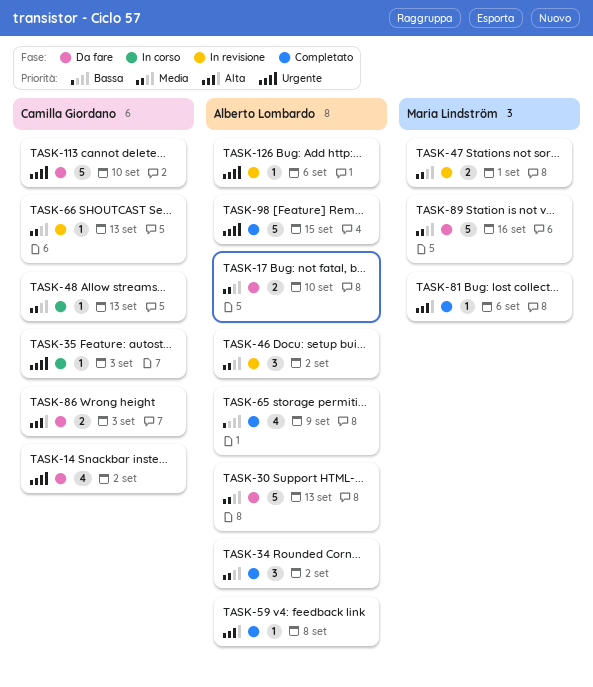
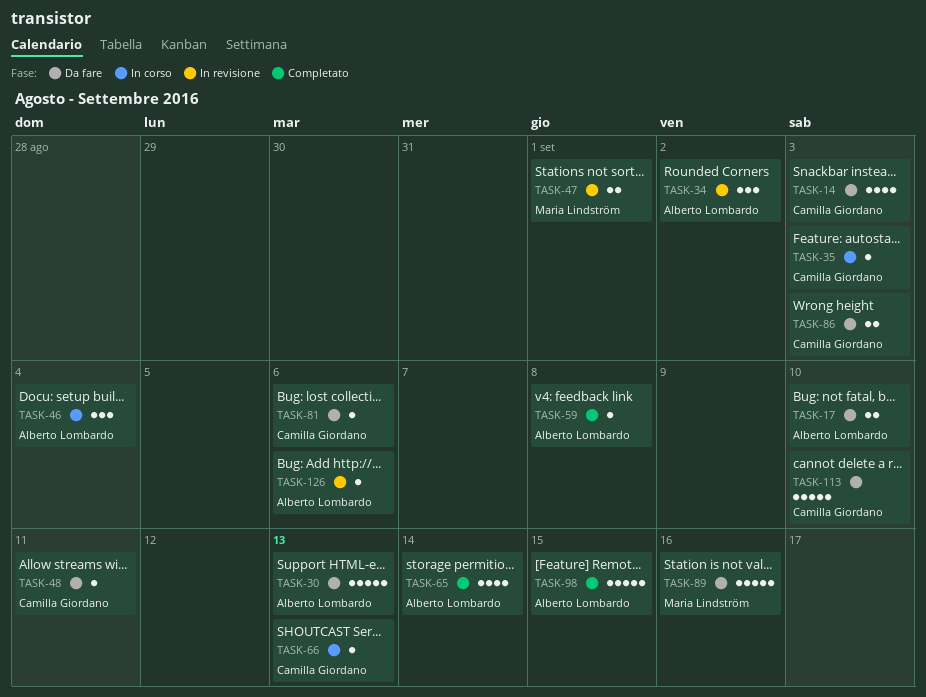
TASK-14, due: Sep 2 -> Sep 3
TASK-34, status: Completato -> In revisione
TASK-46, status: In revisione -> In corso
TASK-46, due: Sep 2 -> Sep 4
TASK-48, status: In corso -> Da fare
TASK-48, due: Sep 13 -> Sep 11
TASK-65, due: Sep 9 -> Sep 14
TASK-66, status: In revisione -> In corso
TASK-81, status: Completato -> Da fare
TASK-81, owner: Maria Lindström -> Camilla Giordano

